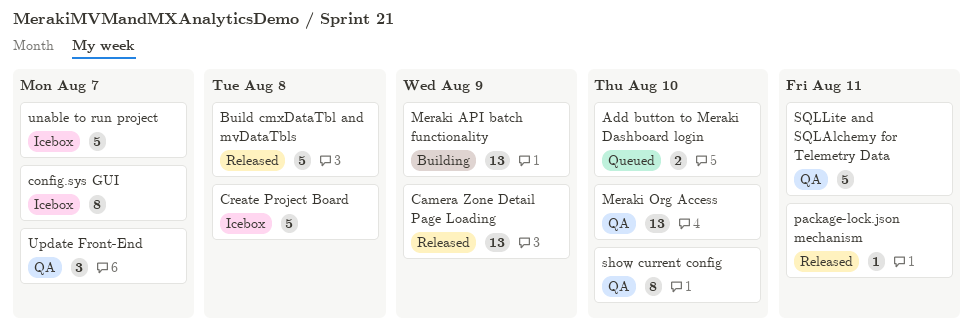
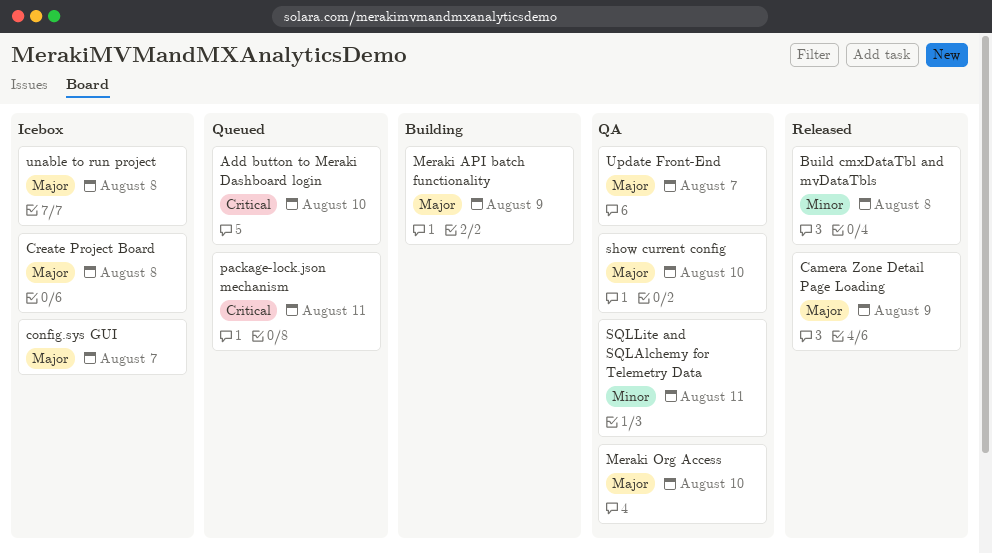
package-lock.json mechanism, status: Released -> Queued
unable to run project, due: Aug 7 -> Aug 8

